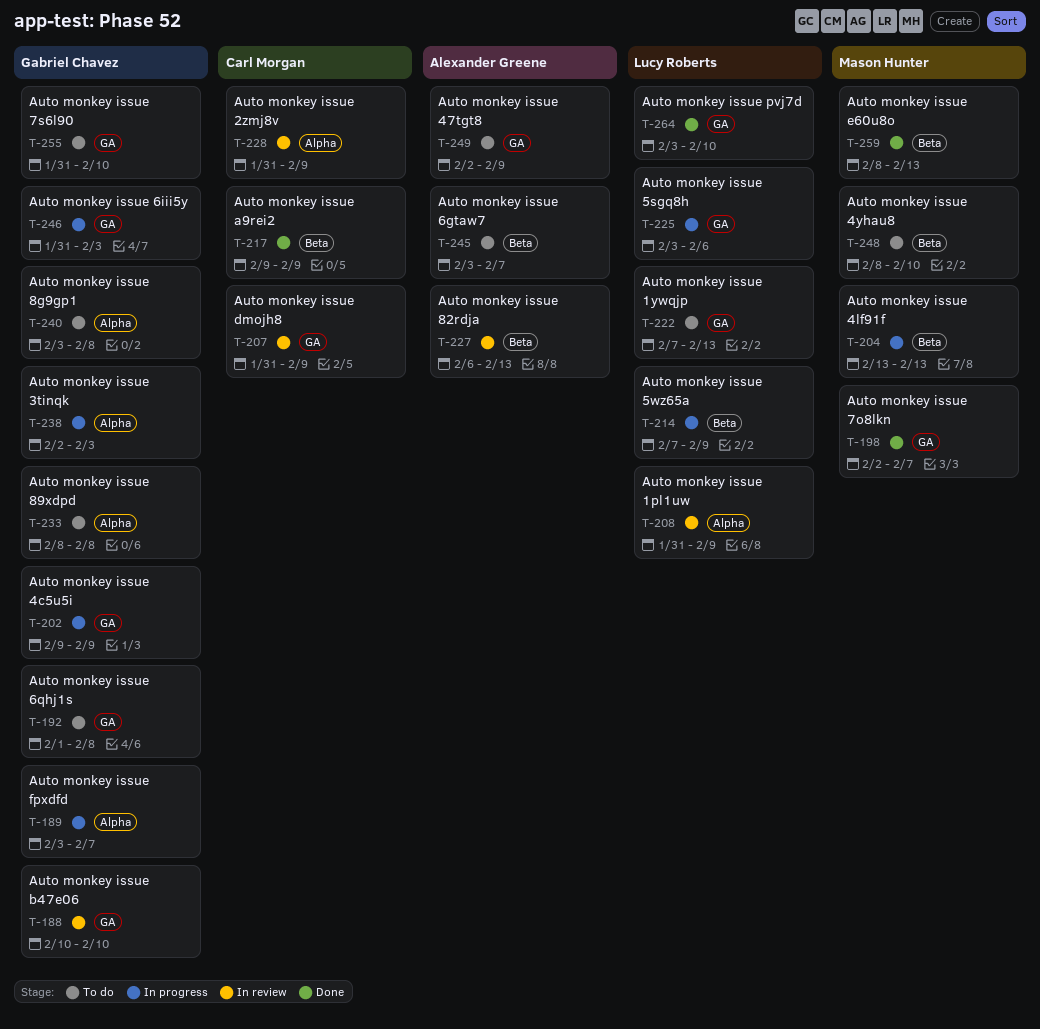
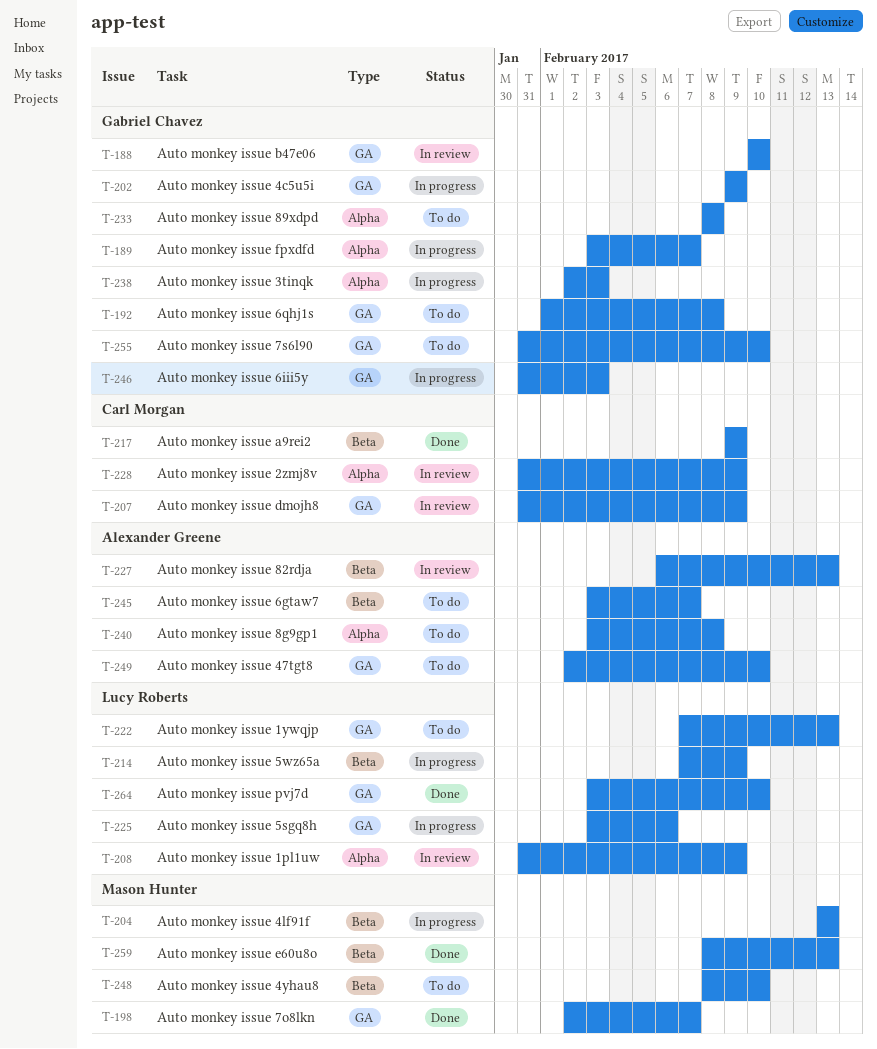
T-240, owner: Gabriel Chavez -> Alexander Greene
T-249, due: Feb 9 -> Feb 10

